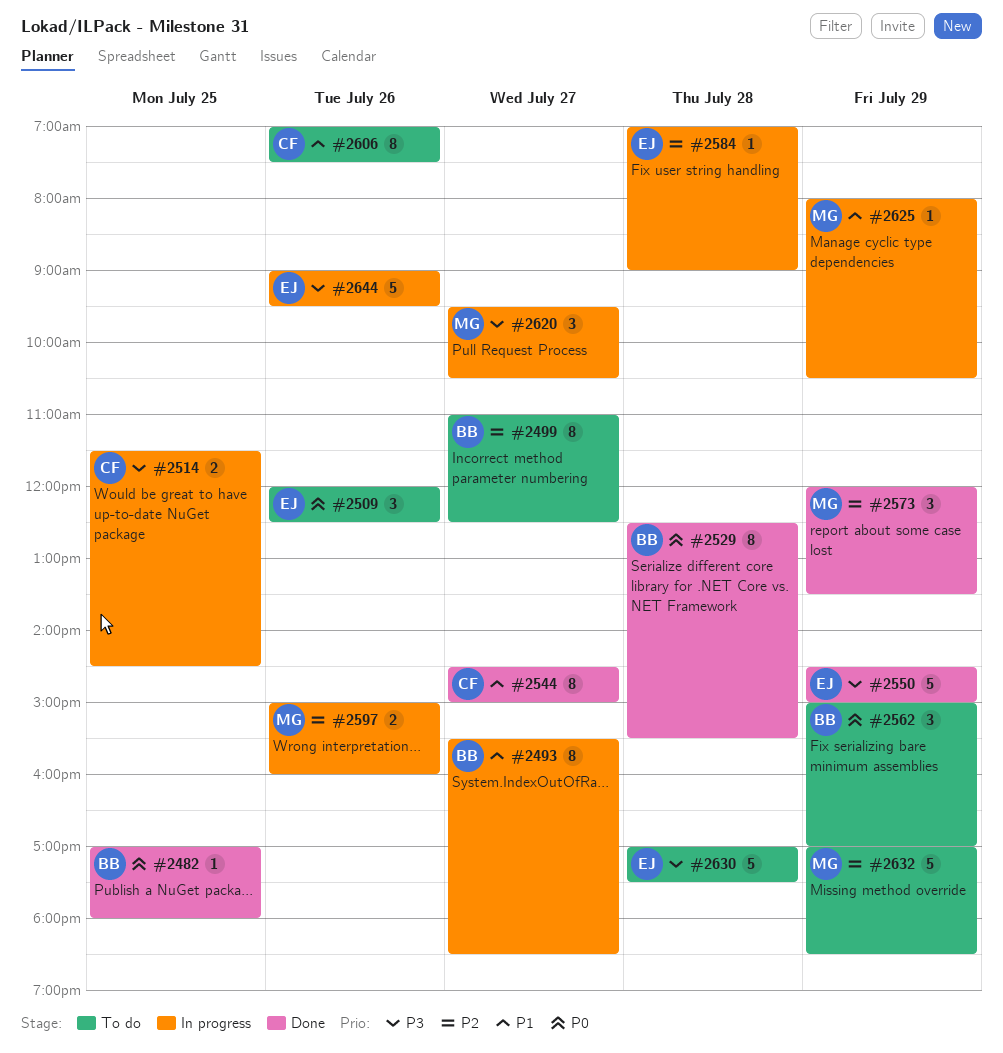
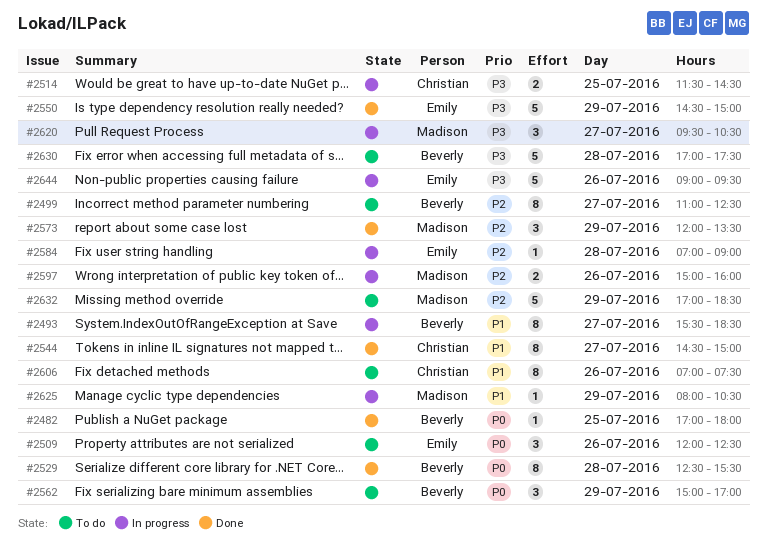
#2630, owner: Emily -> Beverly

